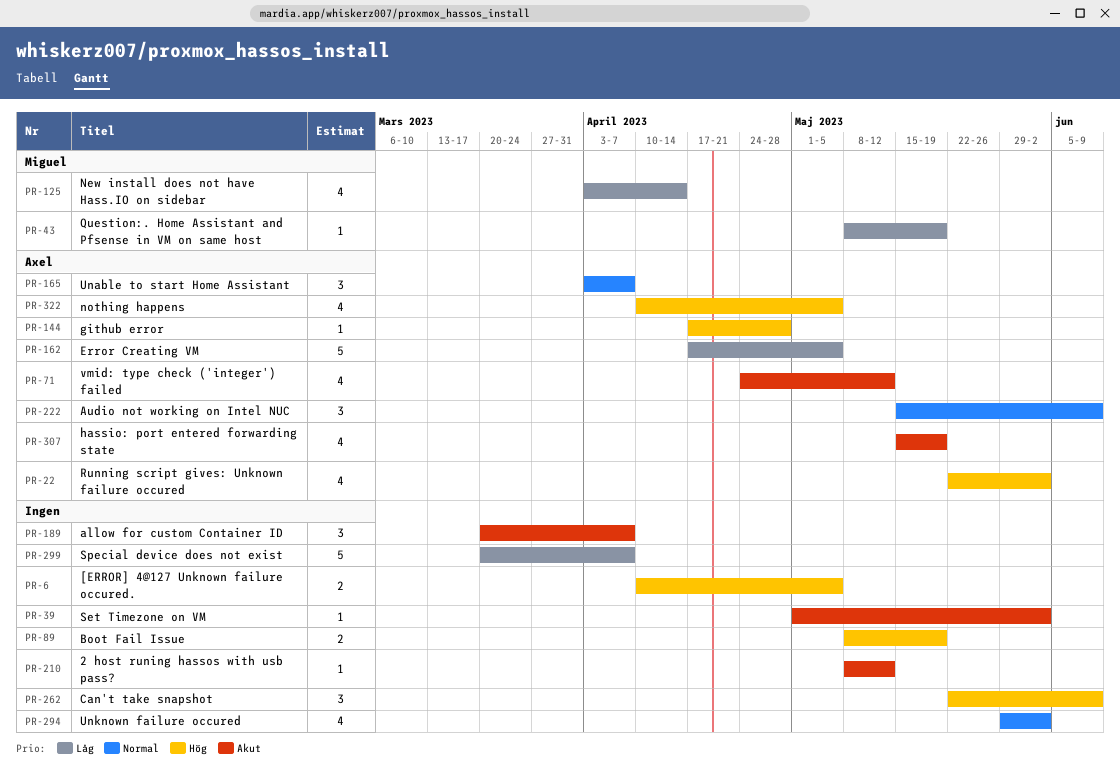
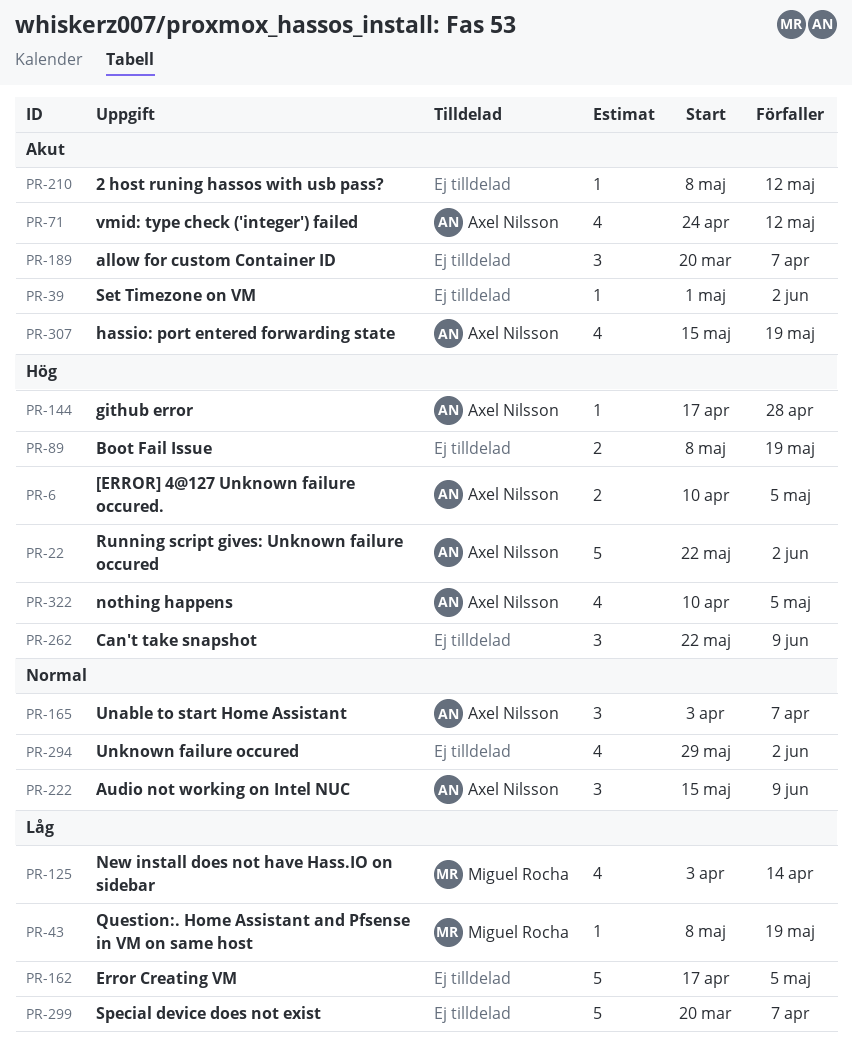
PR-6, owner: none -> Axel Nilsson
PR-22, estimate: 4 -> 5
PR-162, owner: Axel Nilsson -> none

